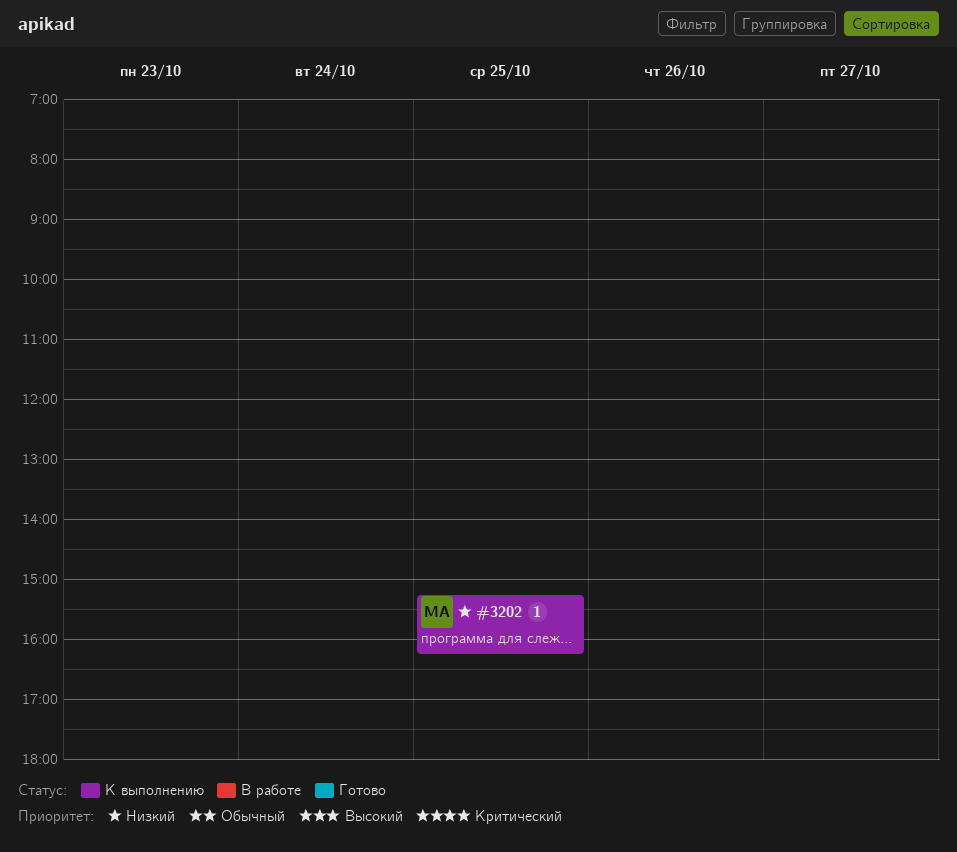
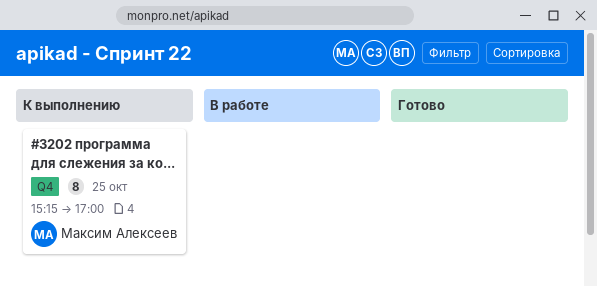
#3202, estimate: 1 -> 8
#3202, ends: 16:15 -> 17:00

